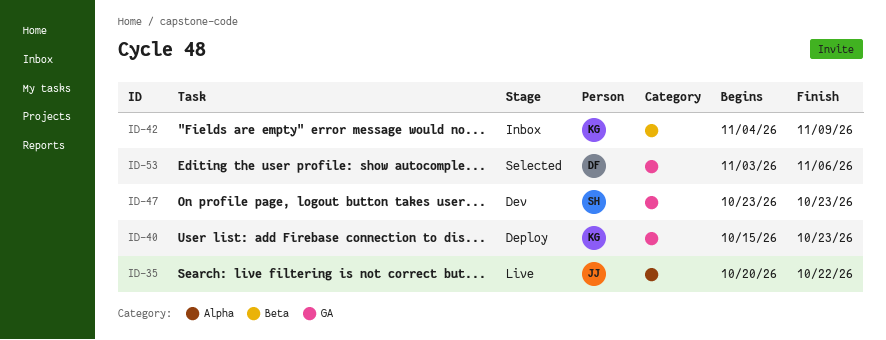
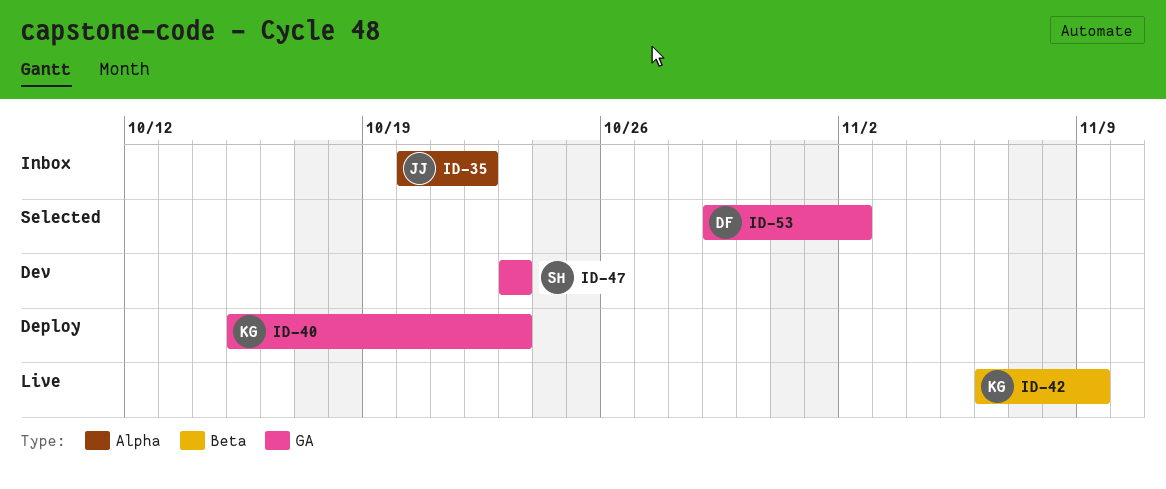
ID-35, status: Live -> Inbox
ID-42, status: Inbox -> Live
ID-42, start: Nov 4 -> Nov 6
ID-53, start: Nov 3 -> Oct 29
ID-53, due: Nov 6 -> Nov 2

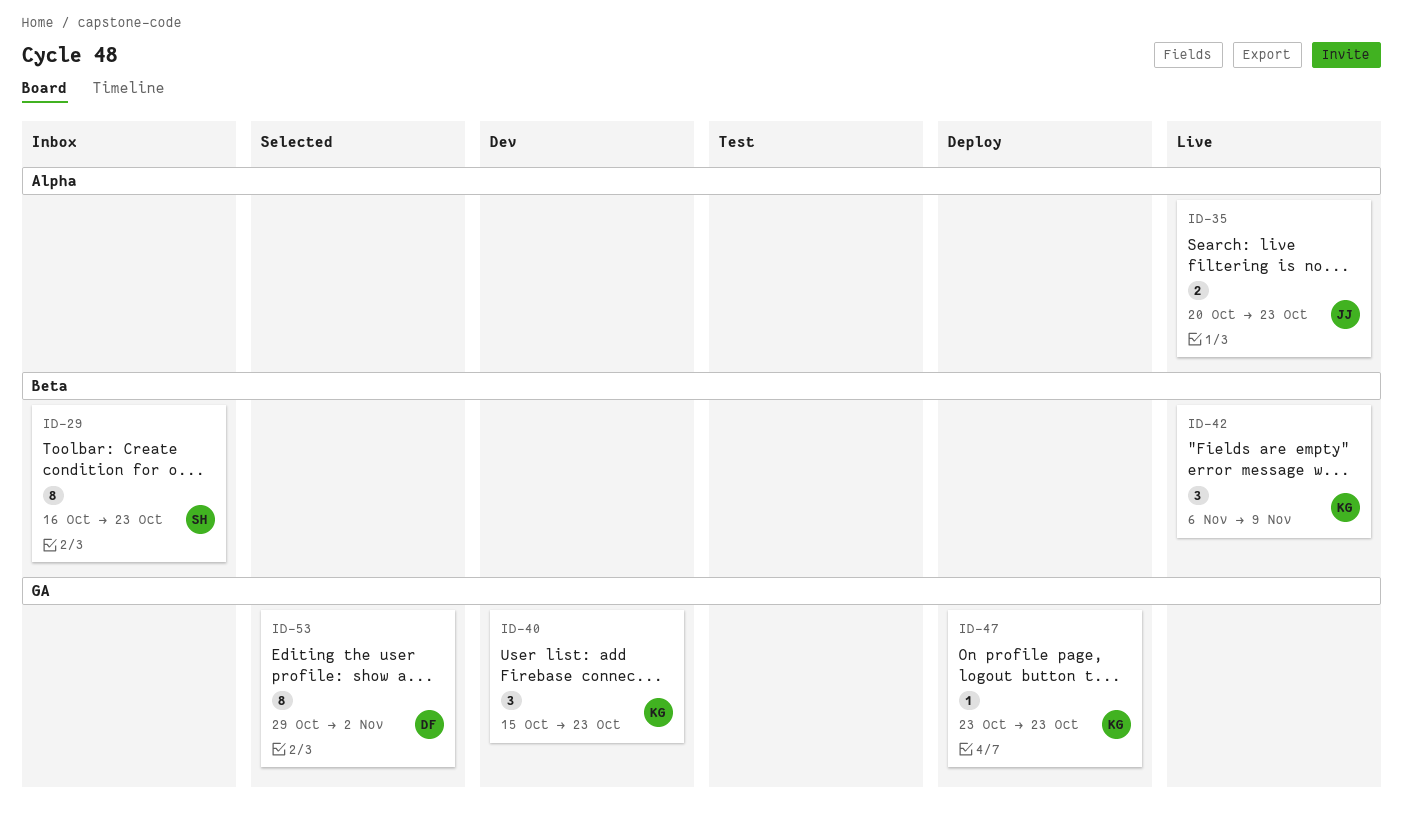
ID-29: none -> present
ID-35, status: Inbox -> Live
ID-35, due: Oct 22 -> Oct 23
ID-40, status: Deploy -> Dev
ID-47, status: Dev -> Deploy
ID-47, owner: SH -> KG

